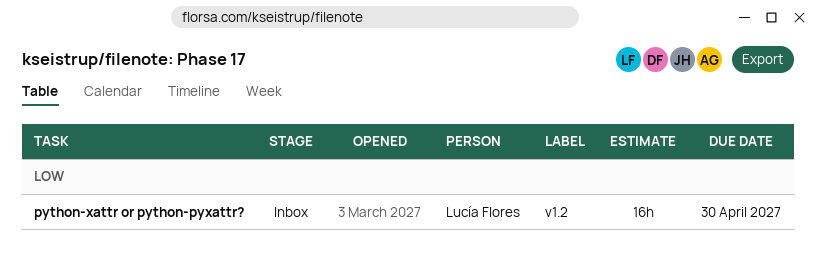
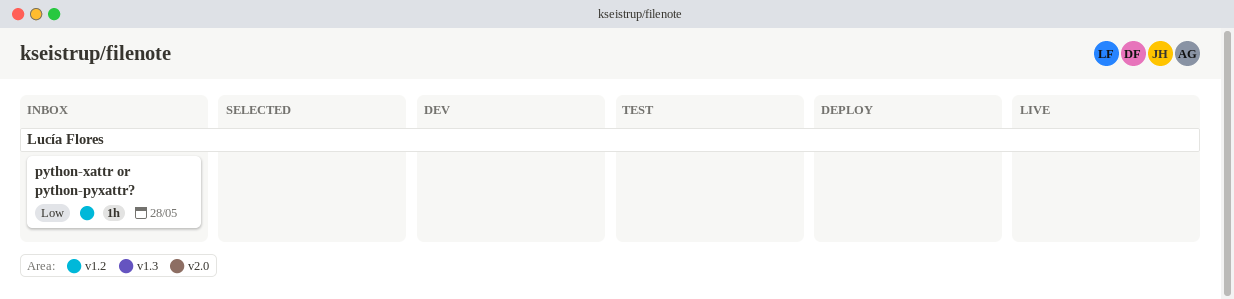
python-xattr or python-pyxattr?, estimate: 16h -> 1h
python-xattr or python-pyxattr?, due: Apr 30 -> May 28

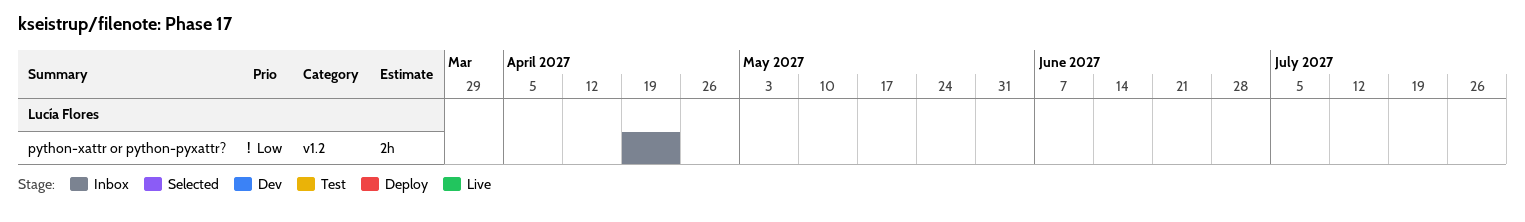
python-xattr or python-pyxattr?, estimate: 1h -> 2h
python-xattr or python-pyxattr?, due: May 28 -> Apr 23

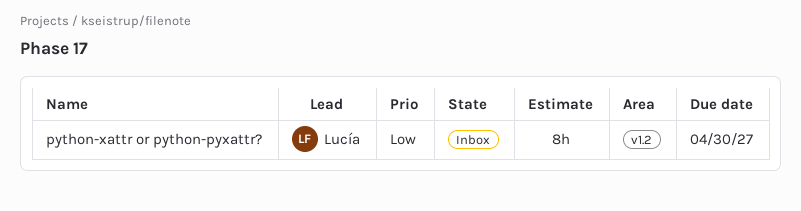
python-xattr or python-pyxattr?, estimate: 2h -> 8h
python-xattr or python-pyxattr?, due: Apr 23 -> Apr 30

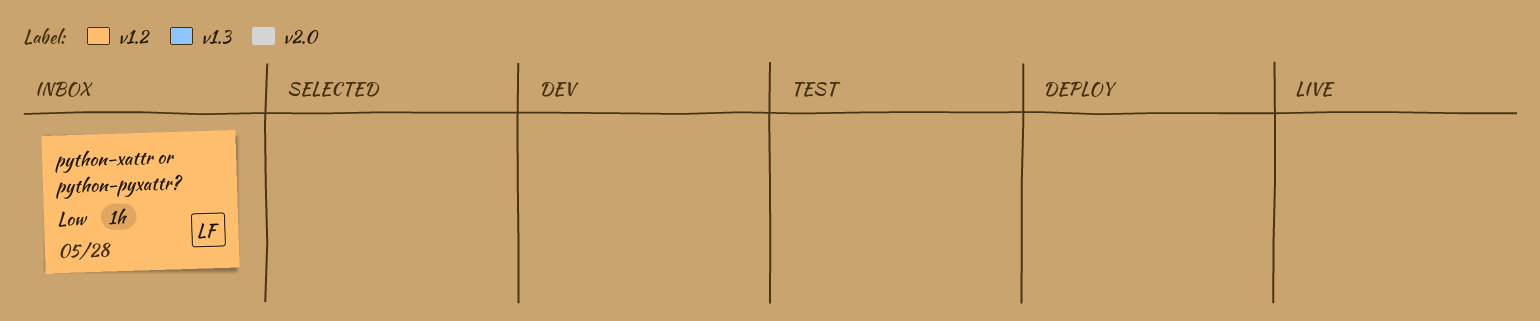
python-xattr or python-pyxattr?, estimate: 8h -> 1h
python-xattr or python-pyxattr?, due: Apr 30 -> May 28

